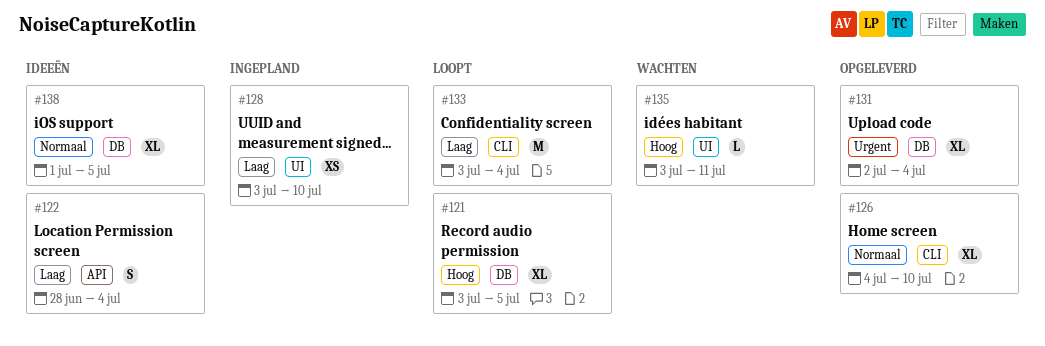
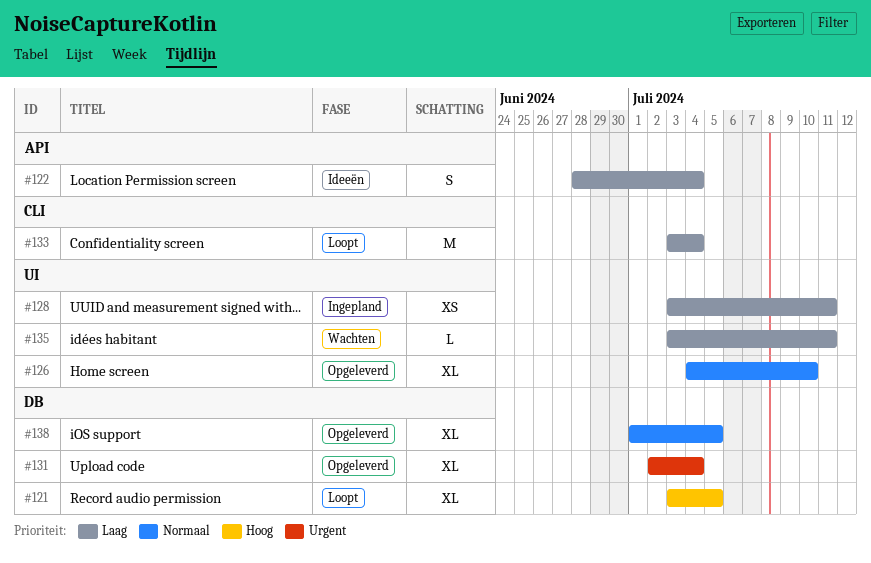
#126, label: CLI -> UI
#128, due: Jul 10 -> Jul 11
#135, priority: Hoog -> Laag
#138, status: Ideeën -> Opgeleverd

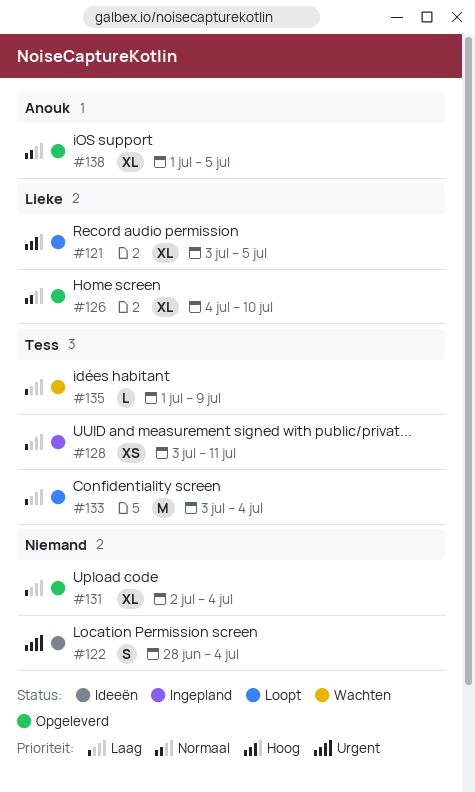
#122, priority: Laag -> Urgent
#131, priority: Urgent -> Laag
#135, start: Jul 3 -> Jul 1
#135, due: Jul 11 -> Jul 9

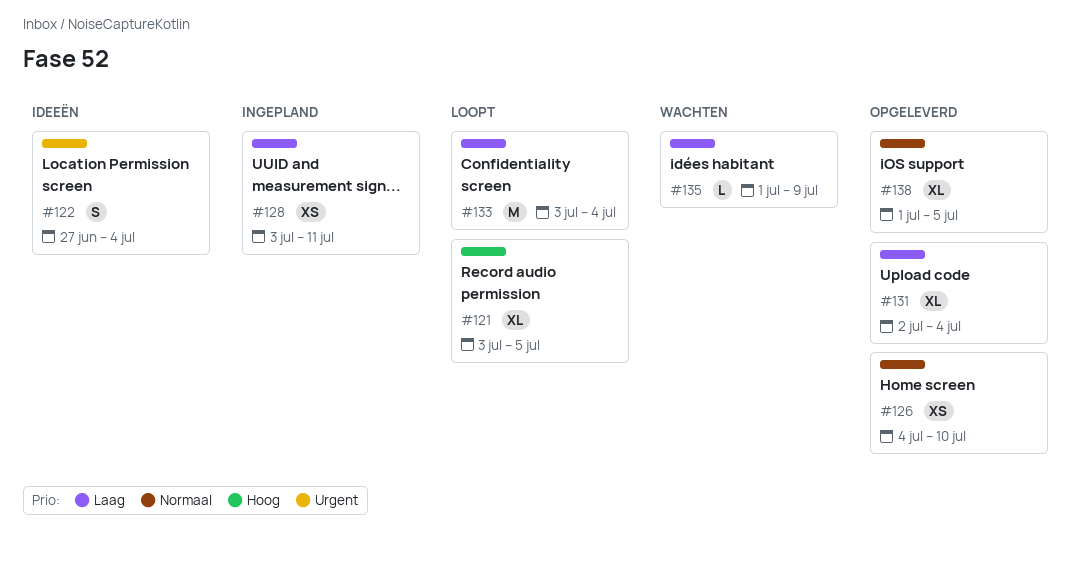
#122, start: Jun 28 -> Jun 27
#126, estimate: XL -> XS

